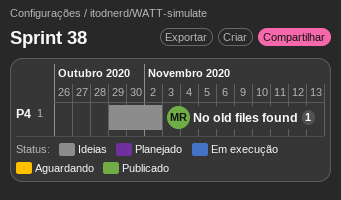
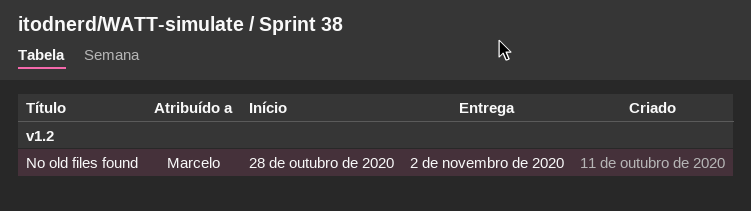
No old files found, start: Oct 29 -> Oct 28

